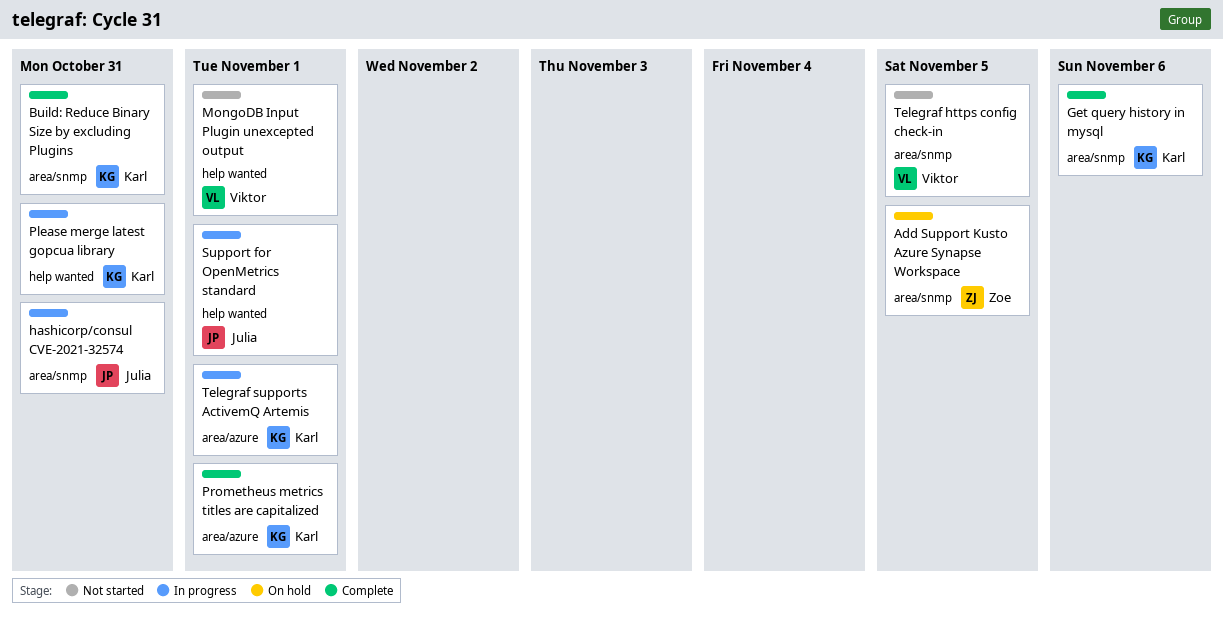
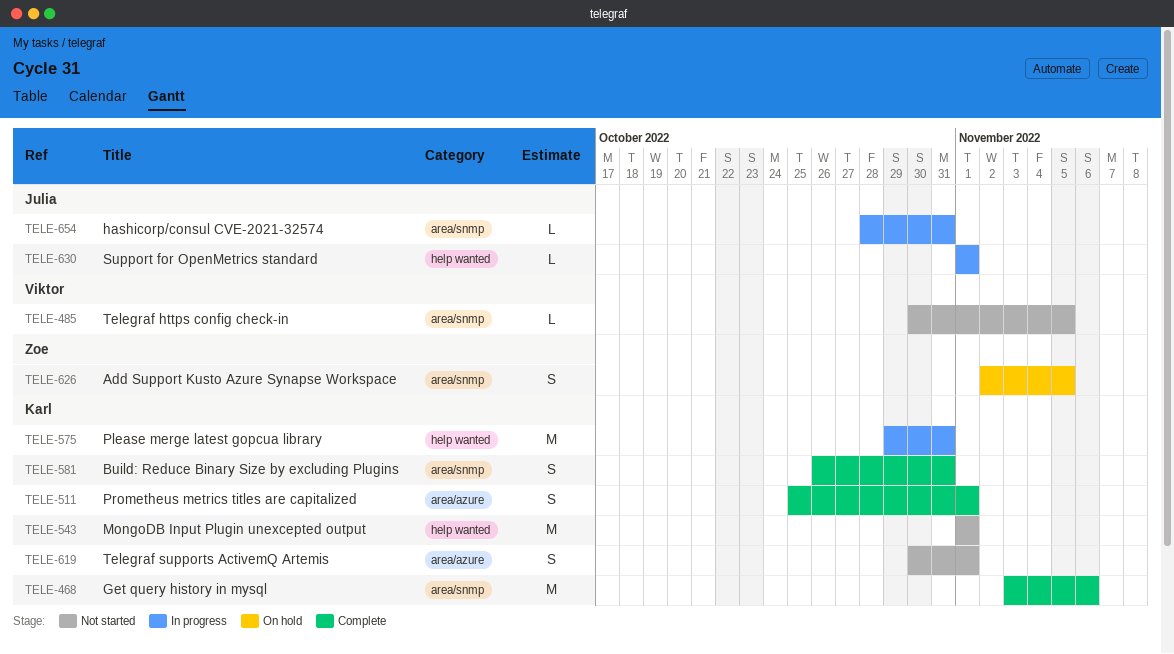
MongoDB Input Plugin unexcepted output, owner: Viktor -> Karl
Telegraf supports ActivemQ Artemis, status: In progress -> Not started

